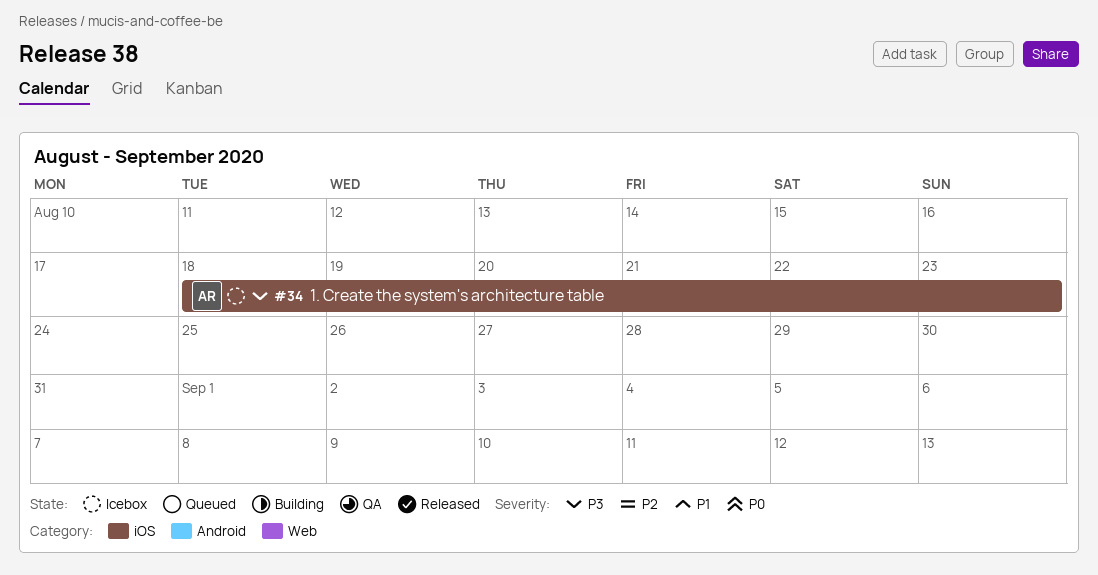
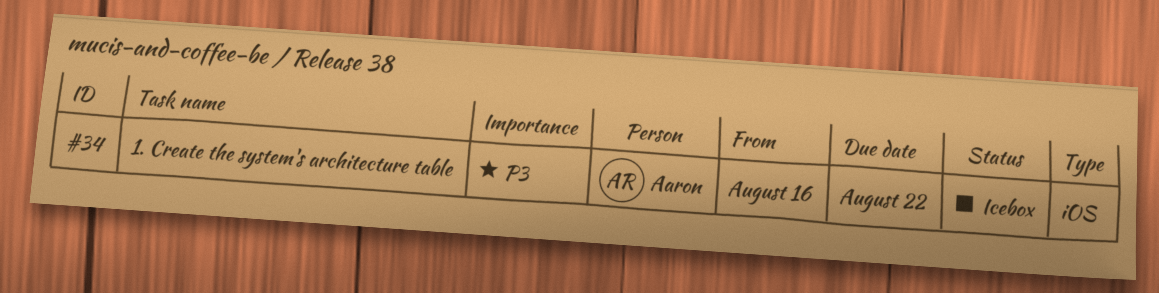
#34, start: Aug 18 -> Aug 16
#34, due: Aug 23 -> Aug 22

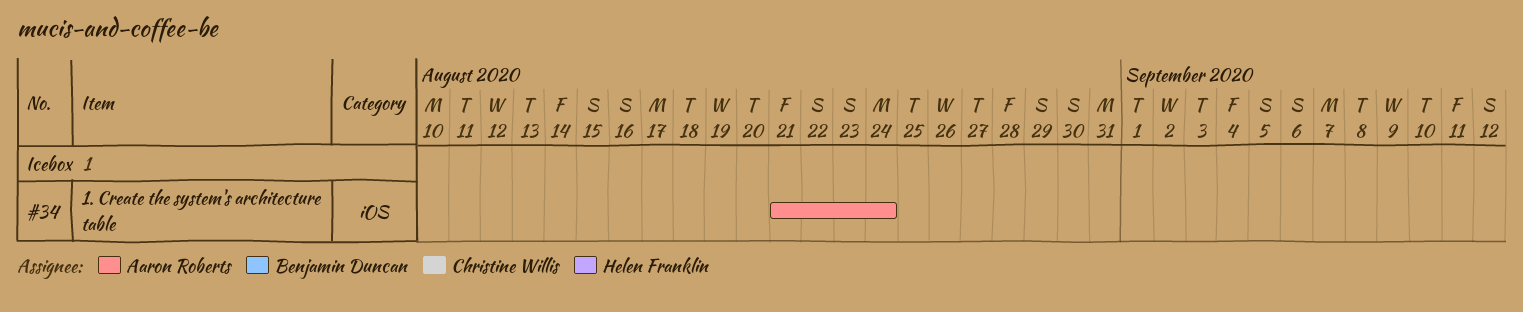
#34, start: Aug 16 -> Aug 21
#34, due: Aug 22 -> Aug 24

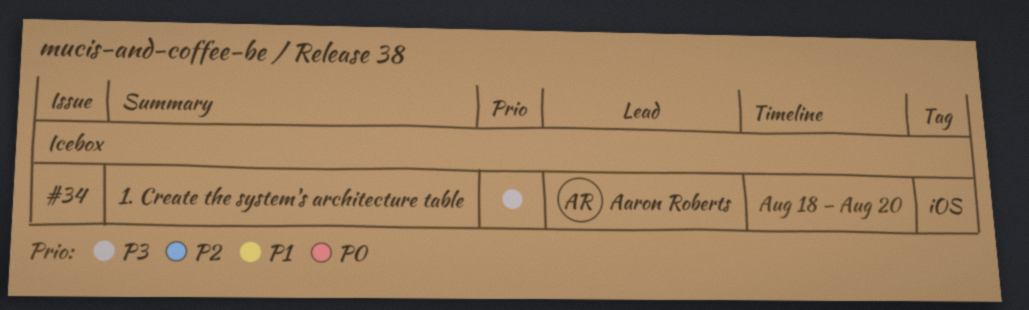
#34, start: Aug 21 -> Aug 18
#34, due: Aug 24 -> Aug 20

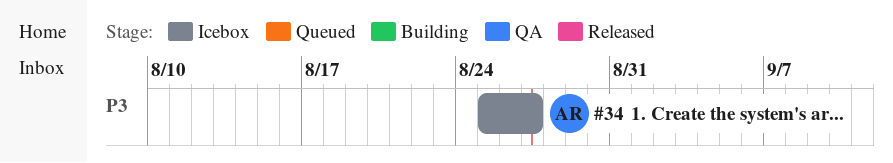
#34, start: Aug 18 -> Aug 25
#34, due: Aug 20 -> Aug 27

